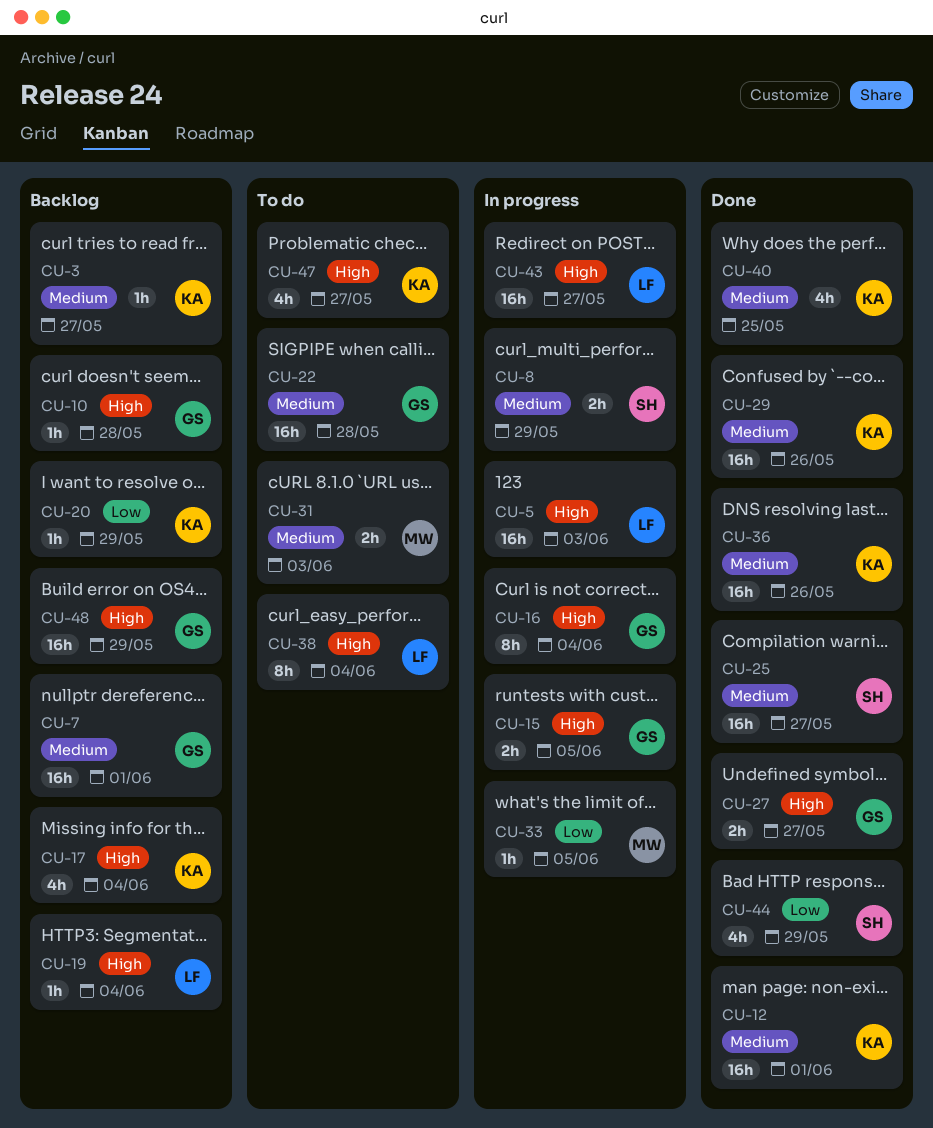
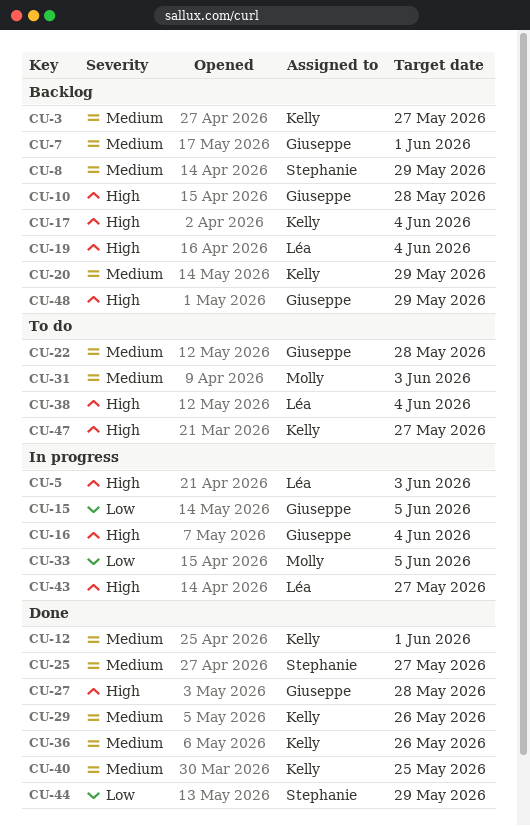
CU-8, status: In progress -> Backlog
CU-15, priority: High -> Low
CU-20, priority: Low -> Medium
CU-27, due: May 27 -> May 28

